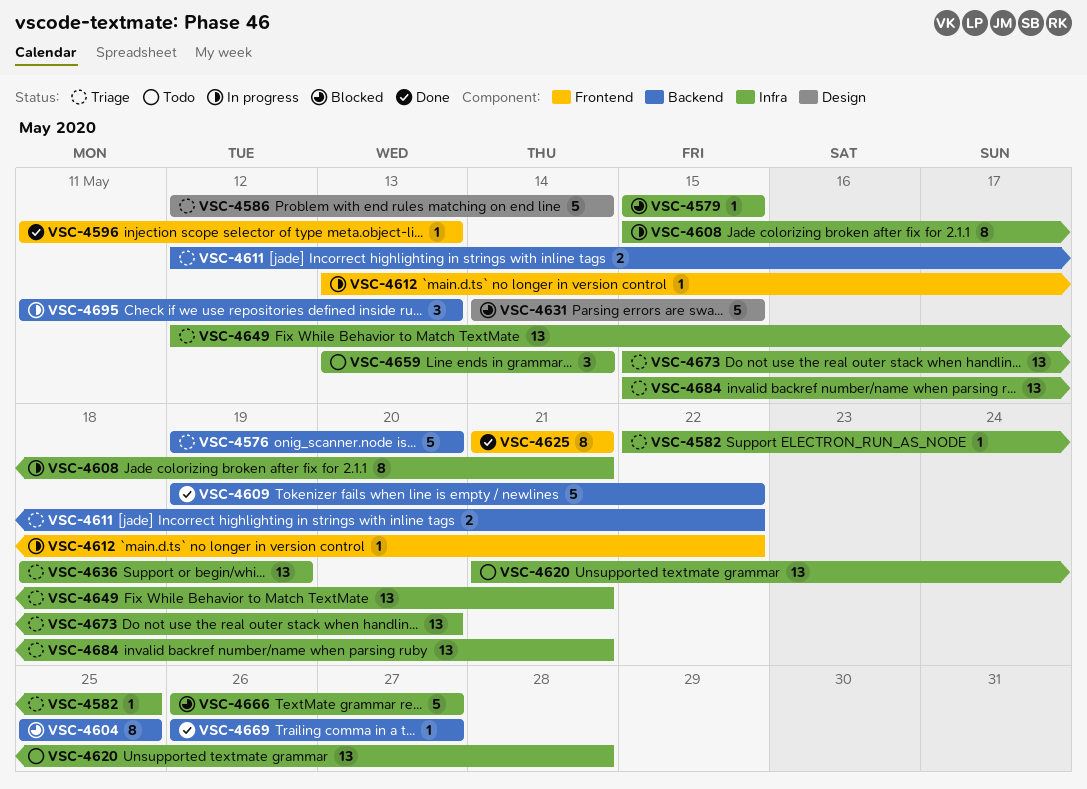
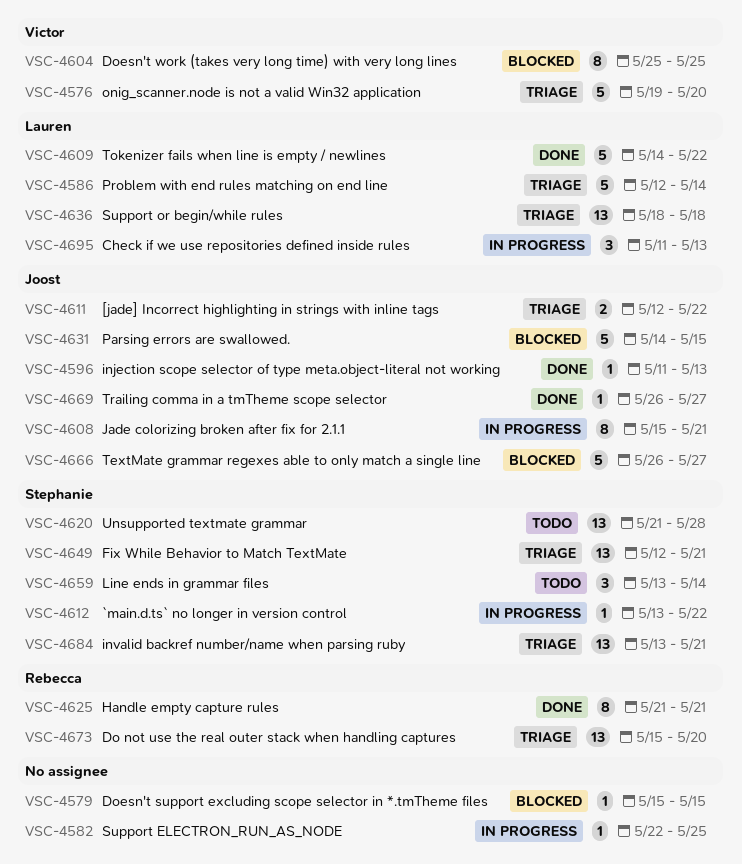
VSC-4582, status: Triage -> In progress
VSC-4609, start: May 19 -> May 14
VSC-4636, due: May 19 -> May 18
VSC-4684, start: May 15 -> May 13

